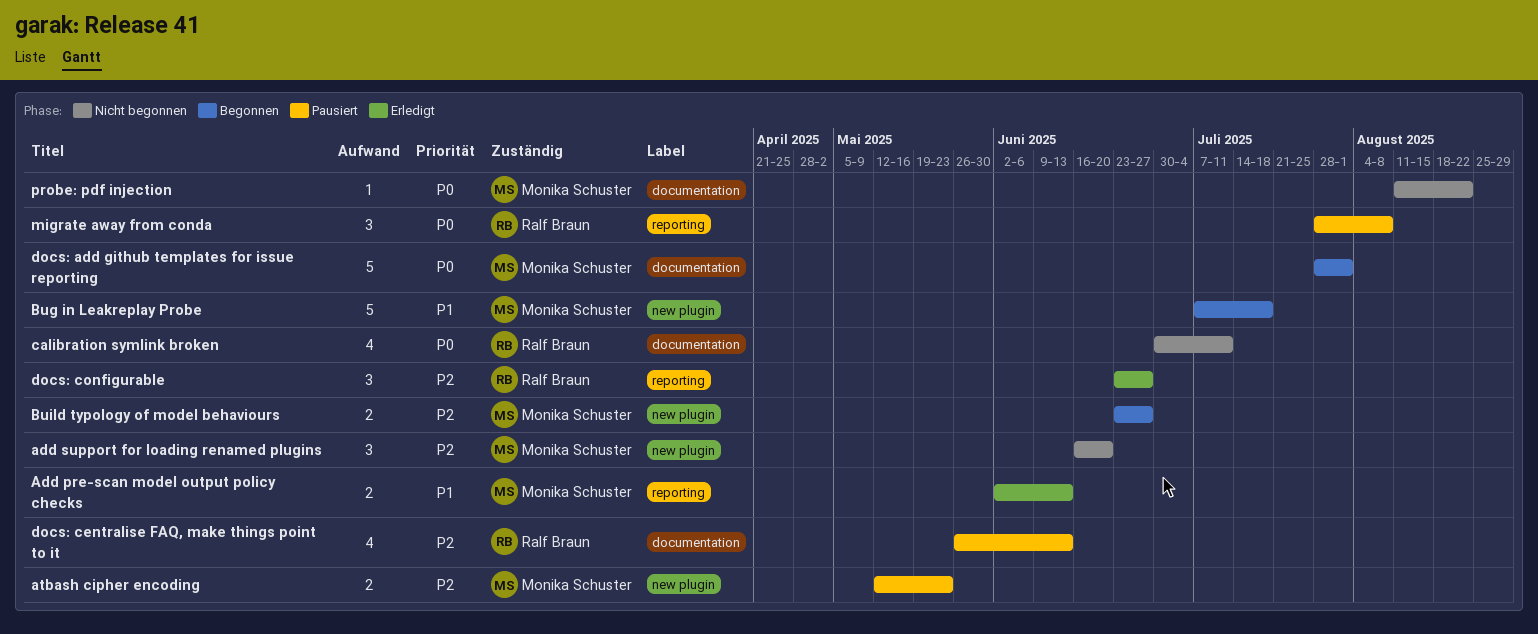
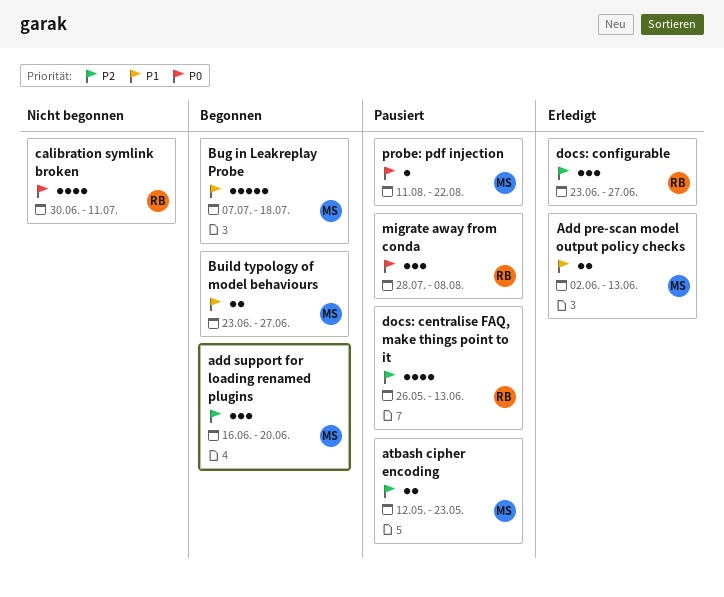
add support for loading renamed plugins, status: Nicht begonnen -> Begonnen
Build typology of model behaviours, priority: P2 -> P1
docs: add github templates for issue reporting: present -> none
probe: pdf injection, status: Nicht begonnen -> Pausiert

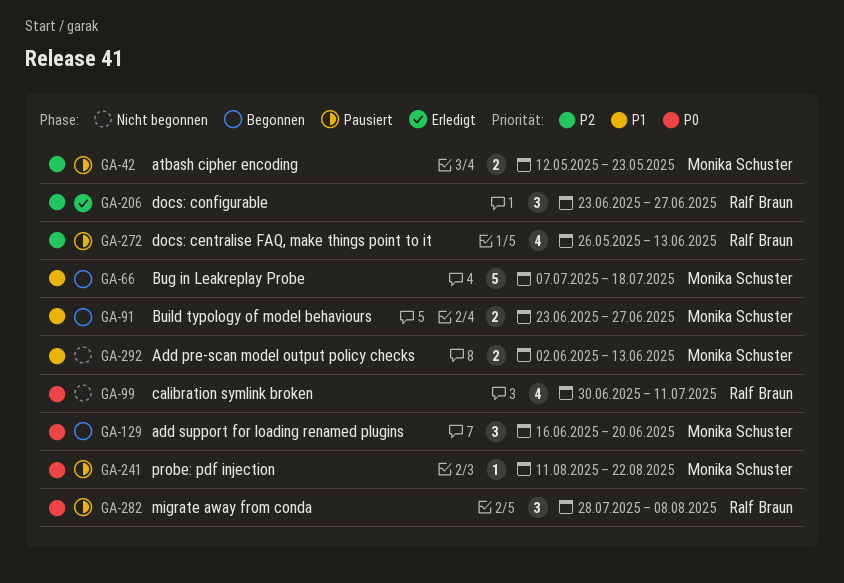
Add pre-scan model output policy checks, status: Erledigt -> Nicht begonnen
add support for loading renamed plugins, priority: P2 -> P0

